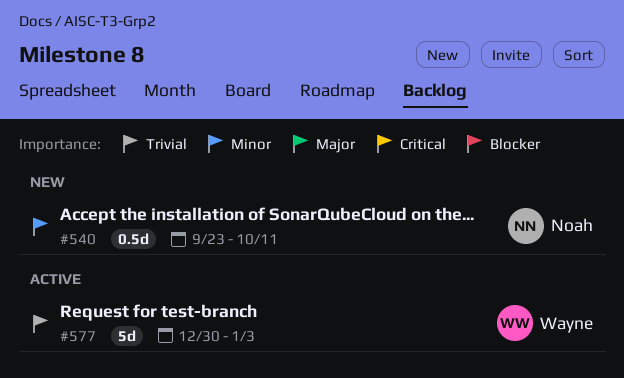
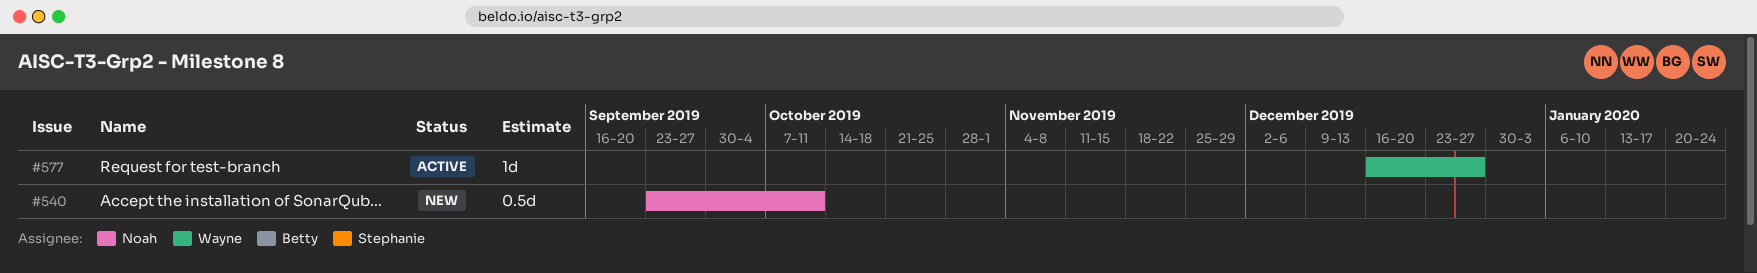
#577, estimate: 5d -> 1d
#577, start: Dec 30 -> Dec 16
#577, due: Jan 3 -> Dec 27

